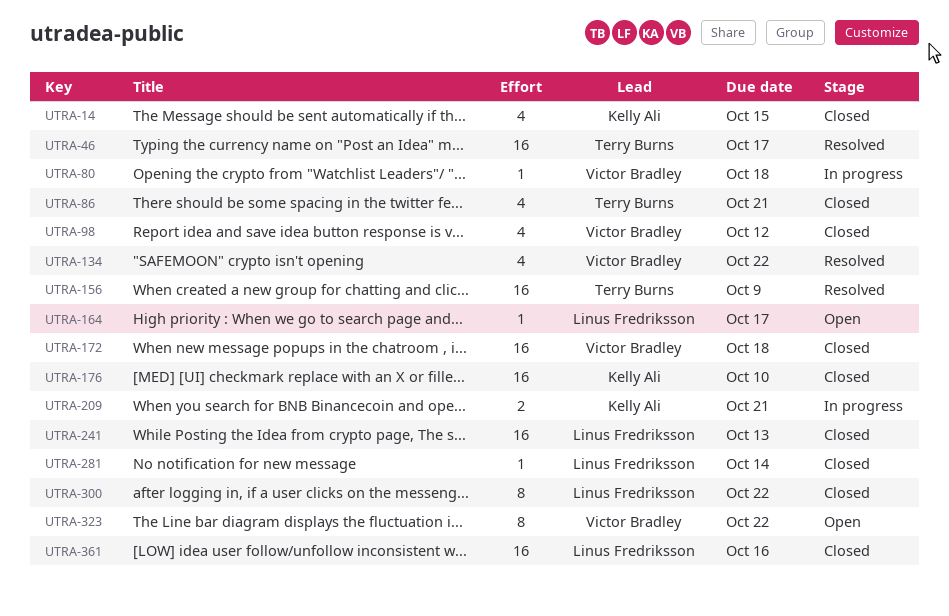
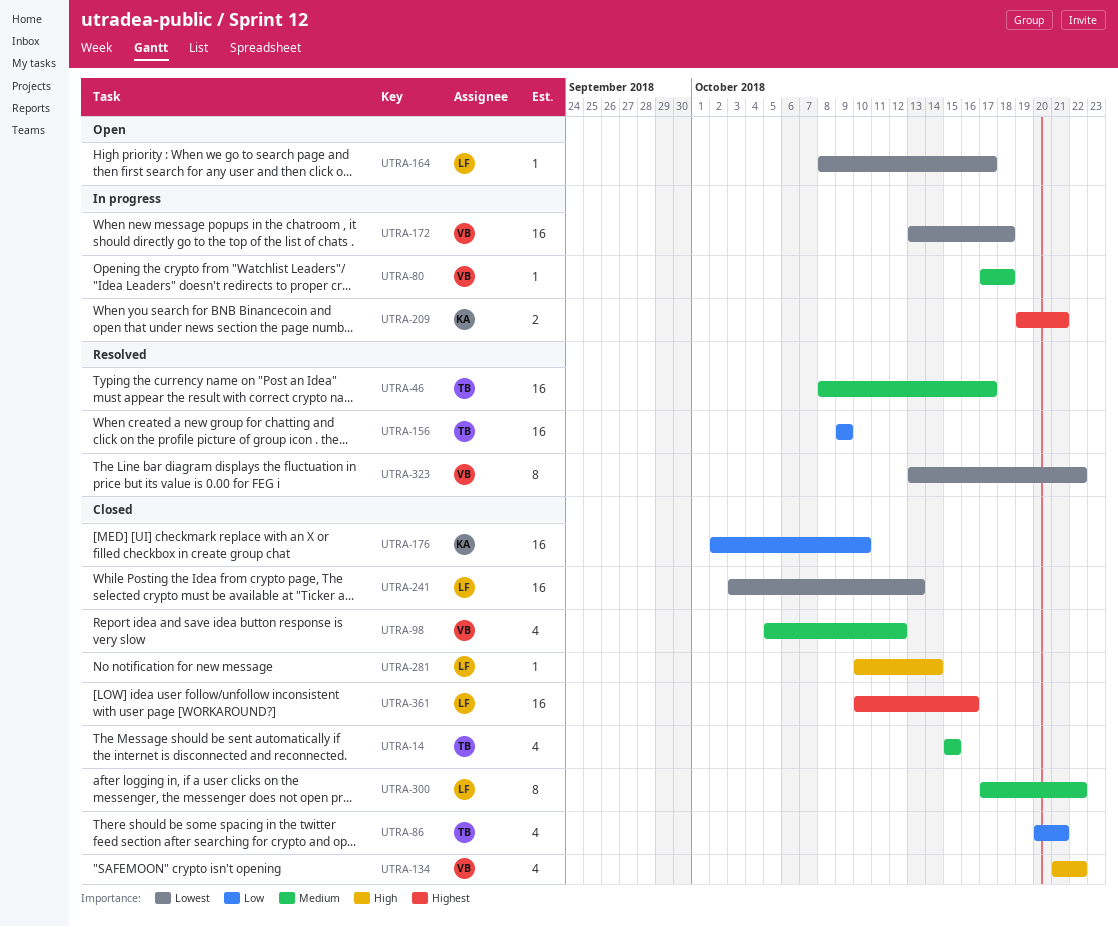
UTRA-14, owner: Kelly Ali -> Terry Burns
UTRA-134, status: Resolved -> Closed
UTRA-172, status: Closed -> In progress
UTRA-323, status: Open -> Resolved

